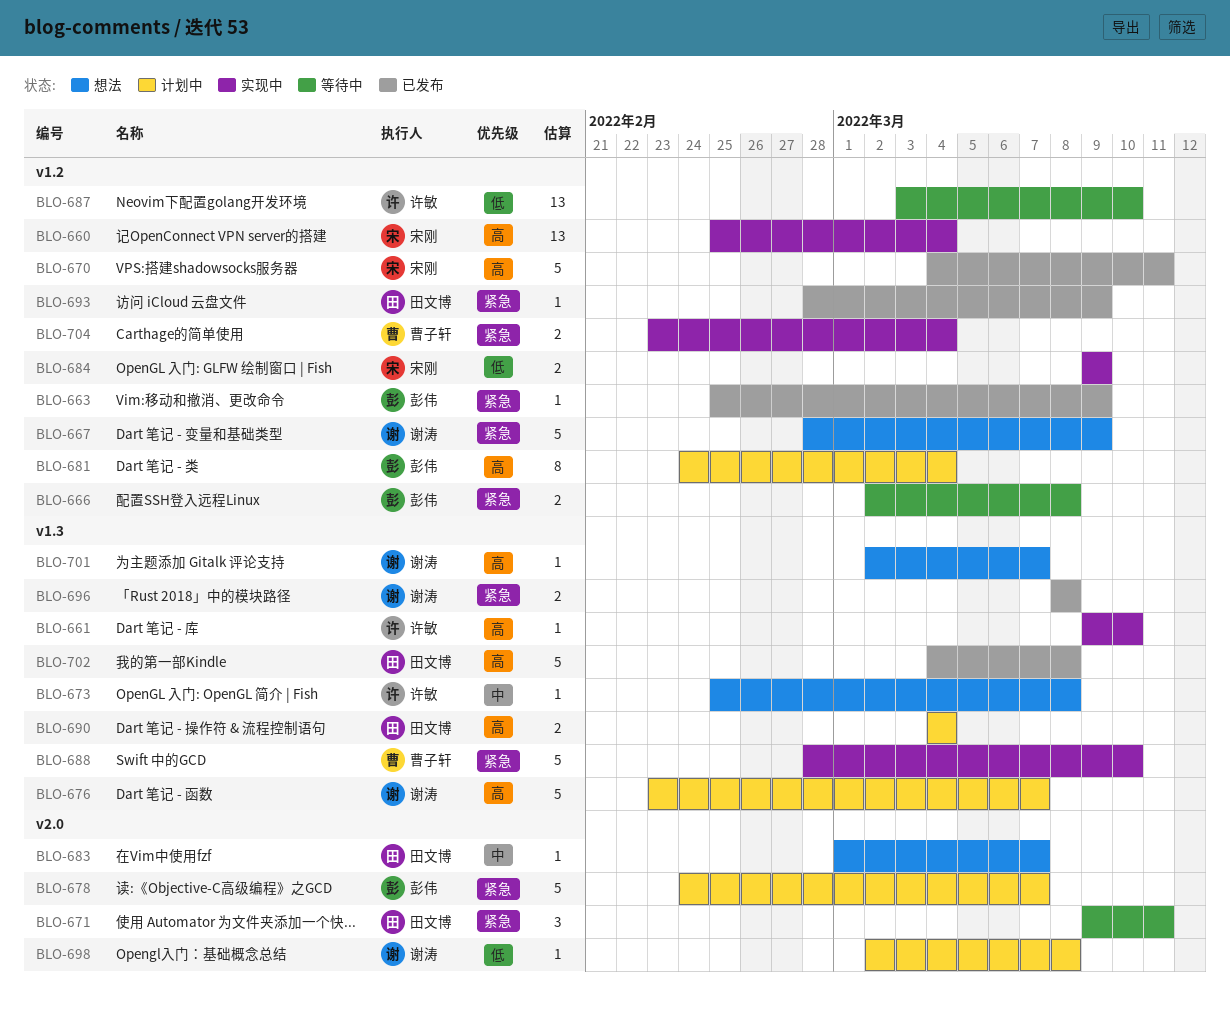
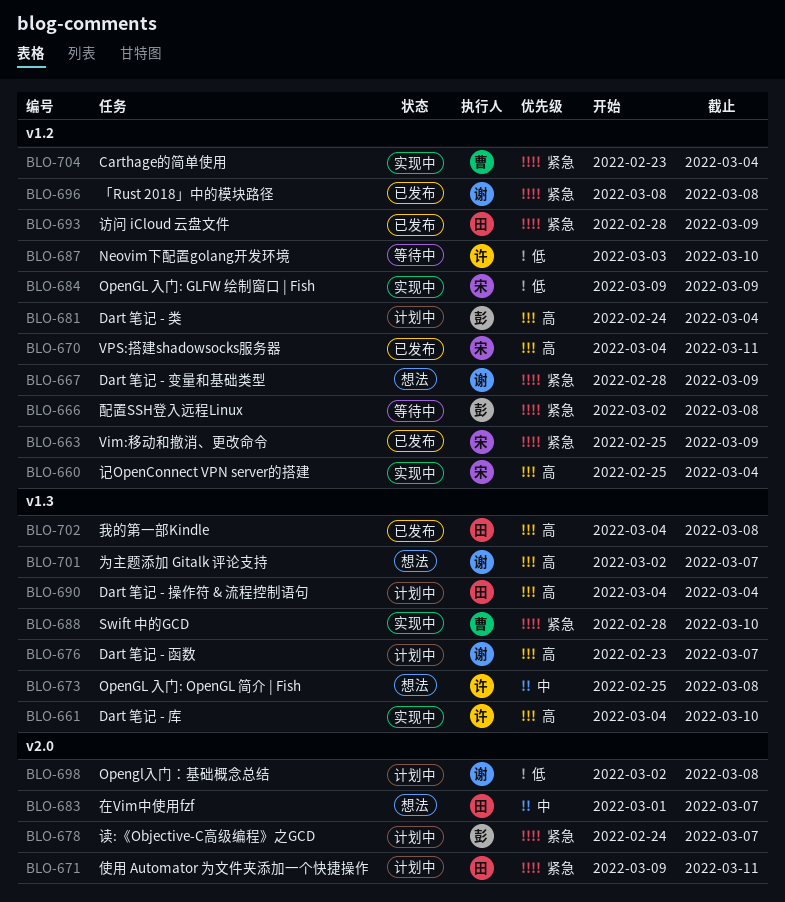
BLO-661, start: Mar 9 -> Mar 4
BLO-663, owner: 彭伟 -> 宋刚
BLO-671, status: 等待中 -> 计划中
BLO-696, label: v1.3 -> v1.2

